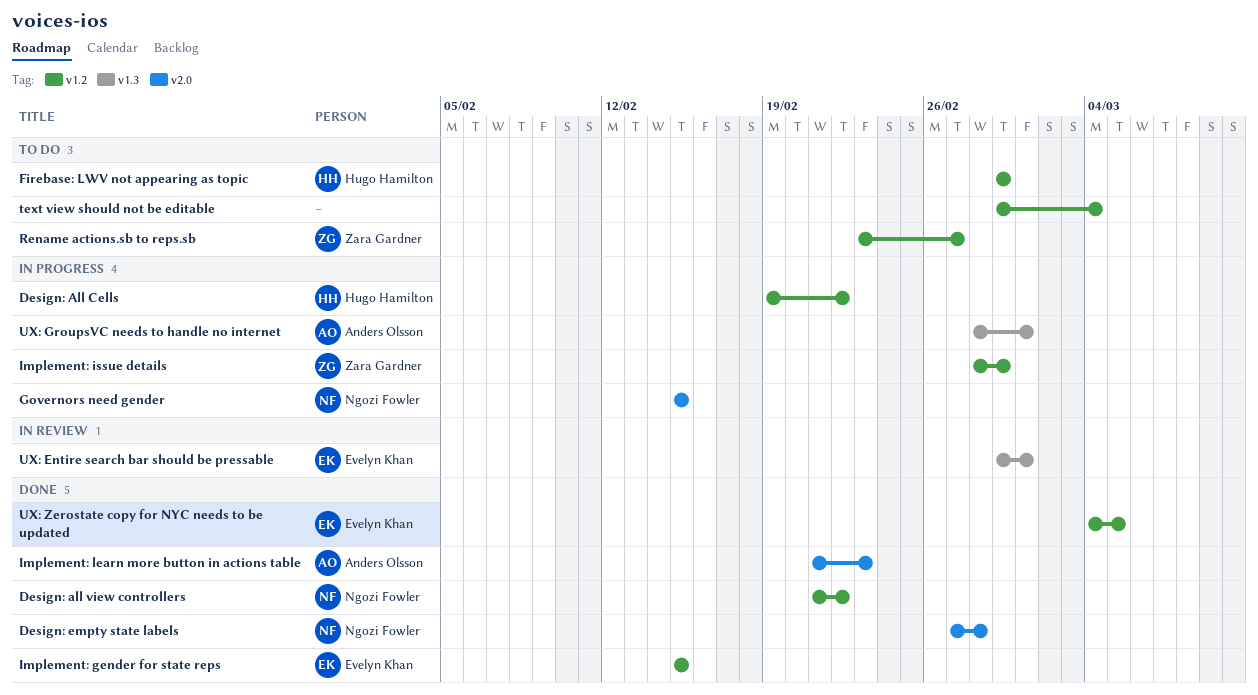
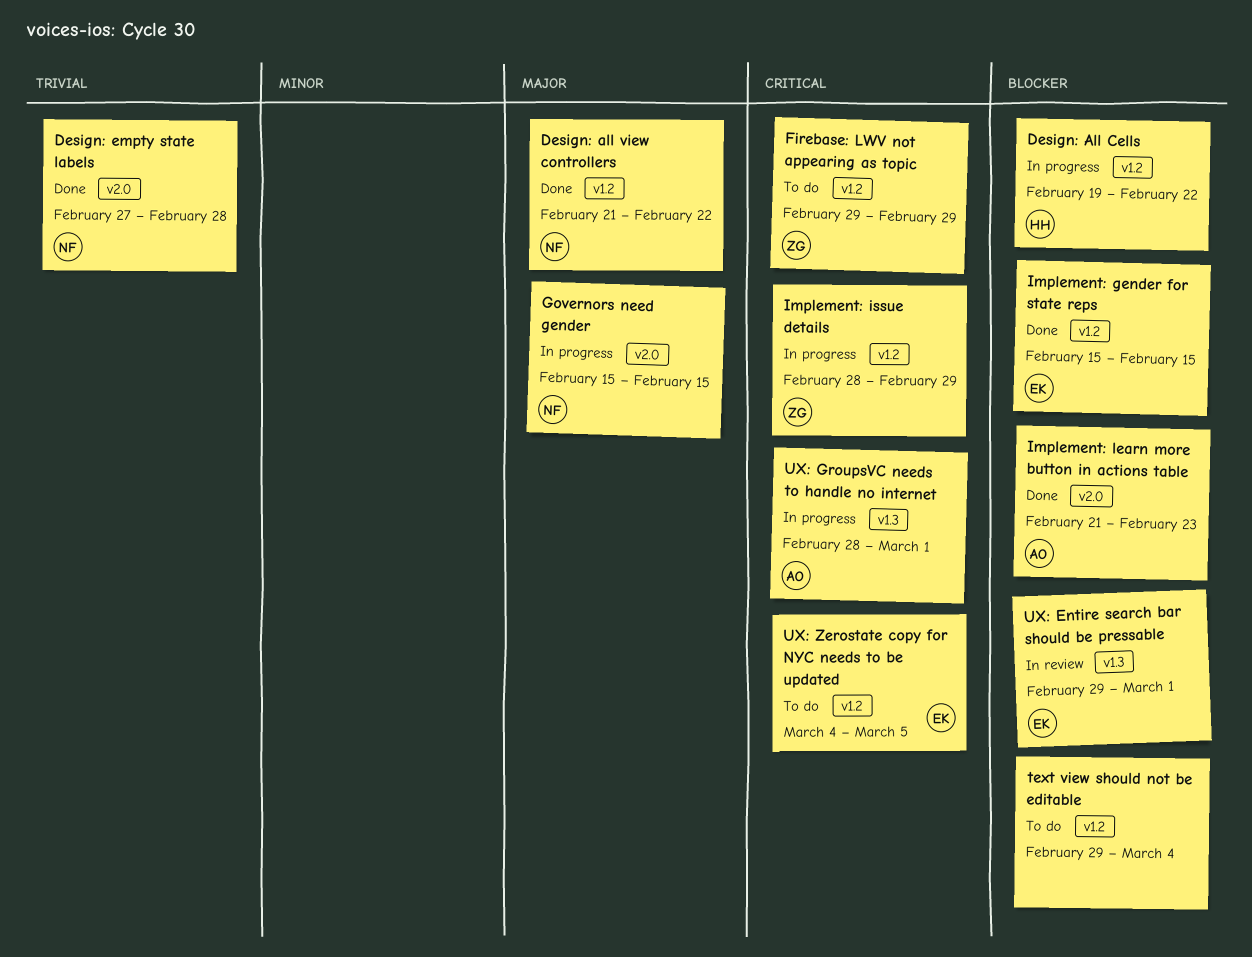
Firebase: LWV not appearing as topic, owner: Hugo Hamilton -> Zara Gardner
Rename actions.sb to reps.sb: present -> none
UX: Zerostate copy for NYC needs to be updated, status: Done -> To do

